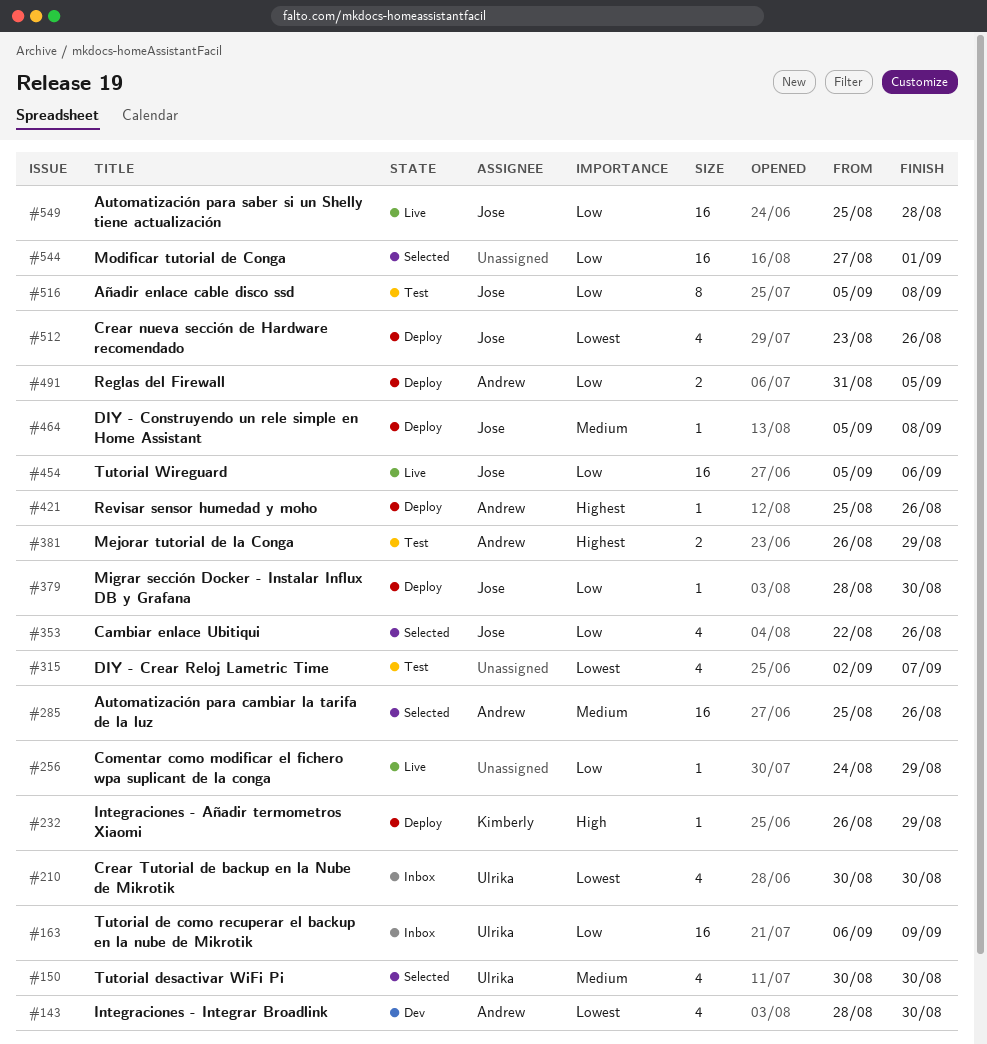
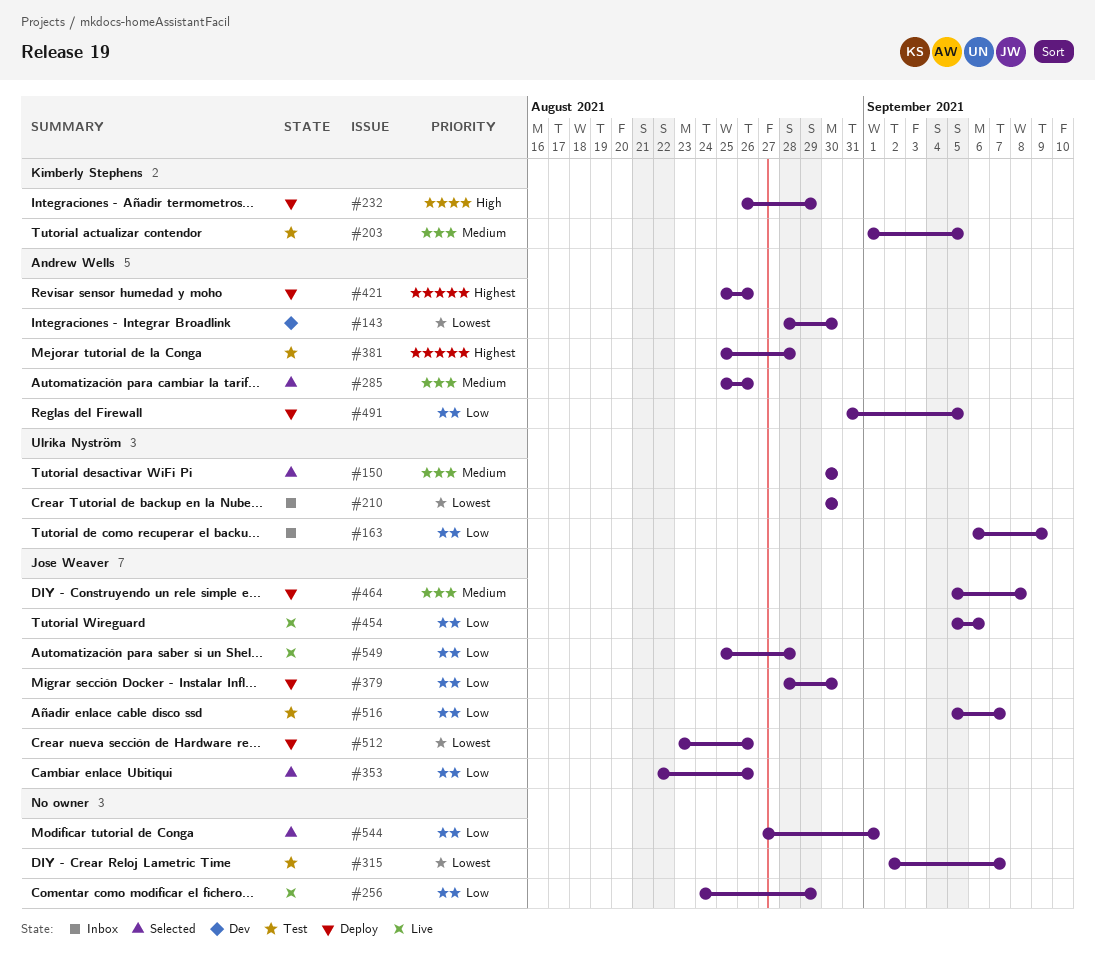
#203: none -> present
#381, start: Aug 26 -> Aug 25
#381, due: Aug 29 -> Aug 28
#516, due: Sep 8 -> Sep 7

